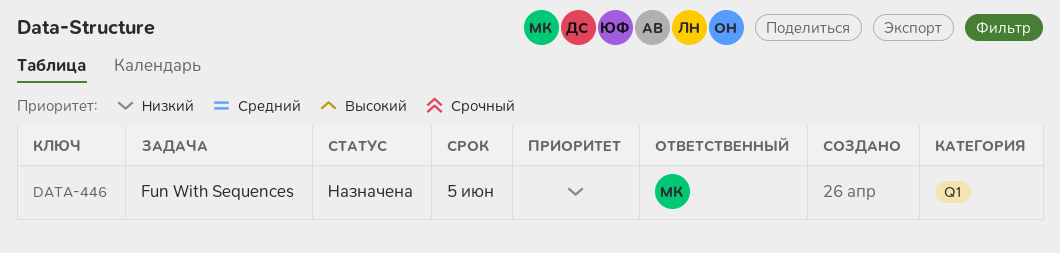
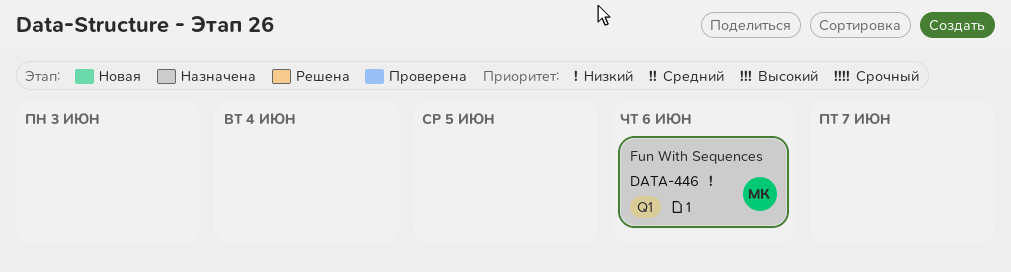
DATA-446, due: Jun 5 -> Jun 6

